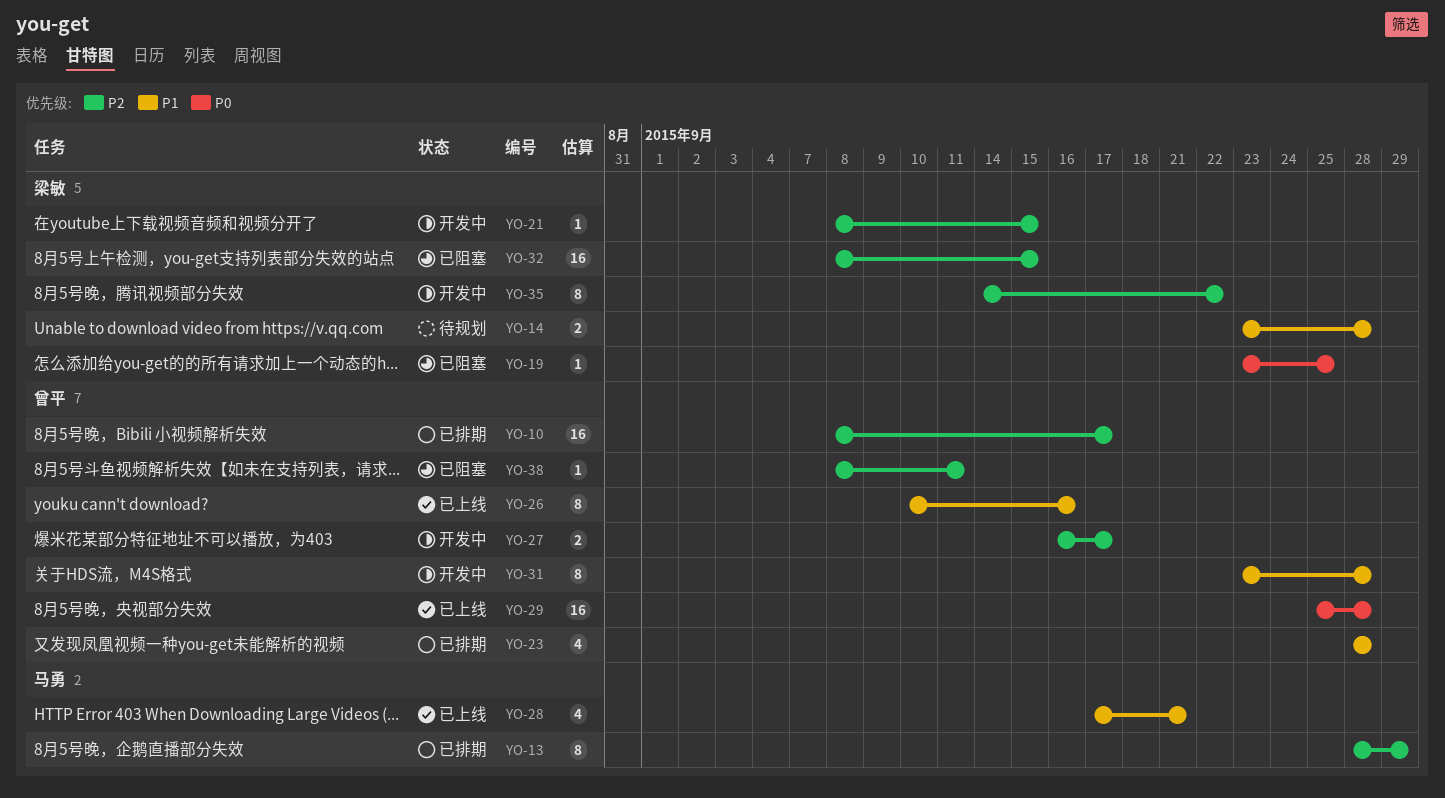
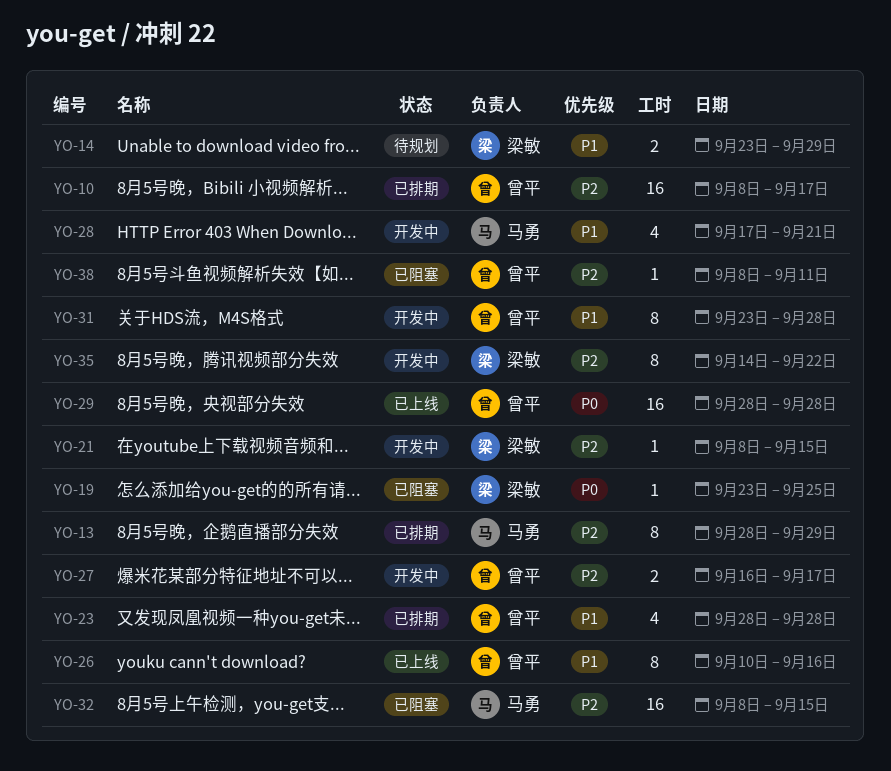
YO-14, due: Sep 28 -> Sep 29
YO-28, status: 已上线 -> 开发中
YO-29, start: Sep 25 -> Sep 28
YO-32, owner: 梁敏 -> 马勇

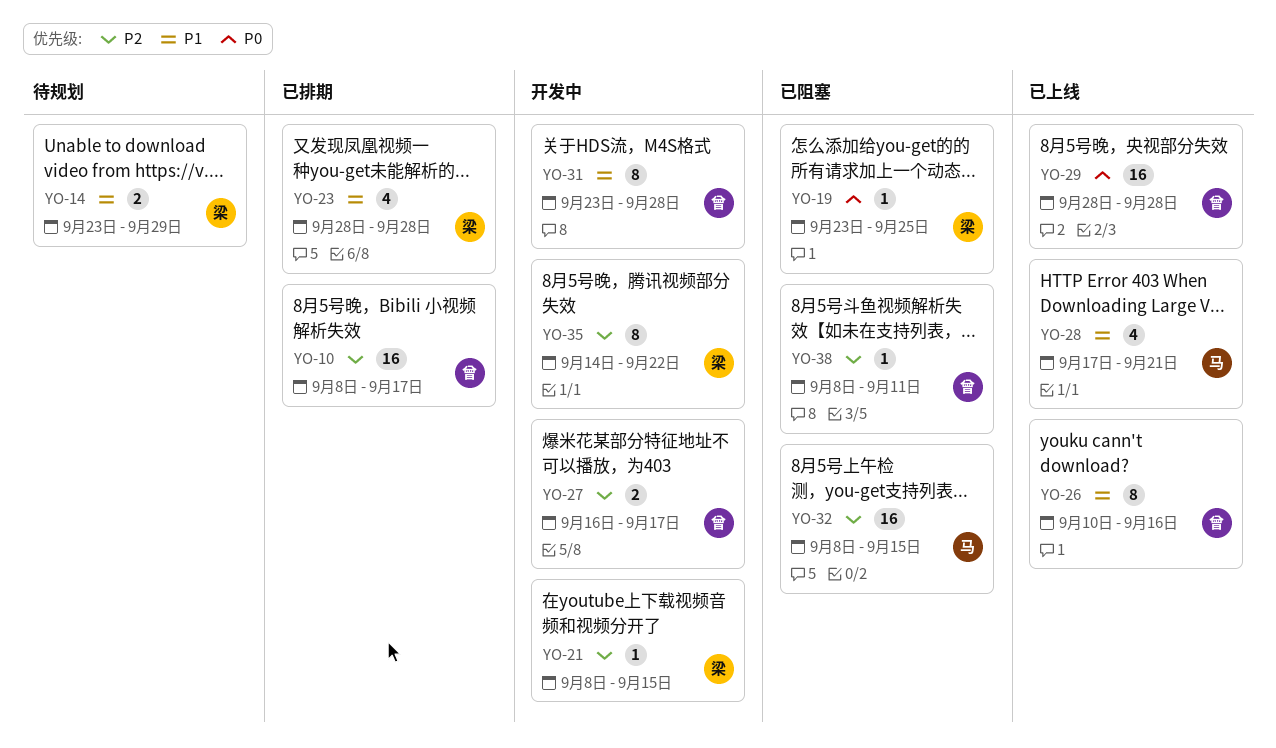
YO-13: present -> none
YO-23, owner: 曾平 -> 梁敏
YO-28, status: 开发中 -> 已上线

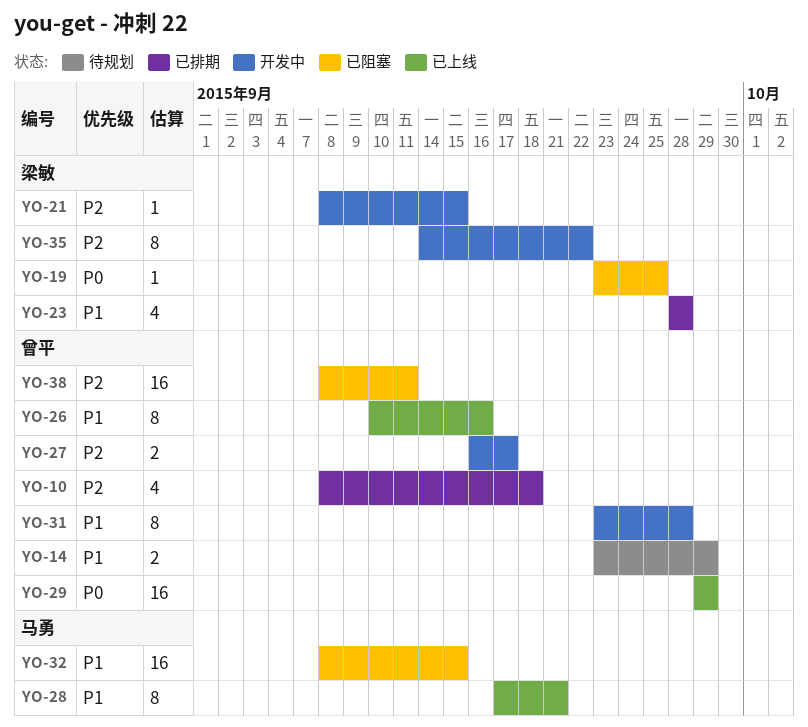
YO-10, estimate: 16 -> 4
YO-10, due: Sep 17 -> Sep 18
YO-14, owner: 梁敏 -> 曾平
YO-28, estimate: 4 -> 8
YO-29, start: Sep 28 -> Sep 29
YO-29, due: Sep 28 -> Sep 29
YO-32, priority: P2 -> P1
YO-38, estimate: 1 -> 16

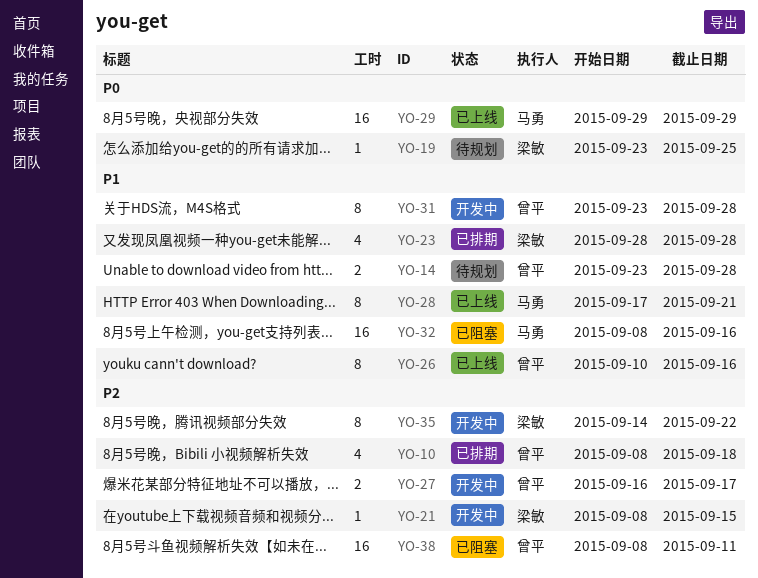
YO-14, due: Sep 29 -> Sep 28
YO-19, status: 已阻塞 -> 待规划
YO-29, owner: 曾平 -> 马勇
YO-32, due: Sep 15 -> Sep 16

